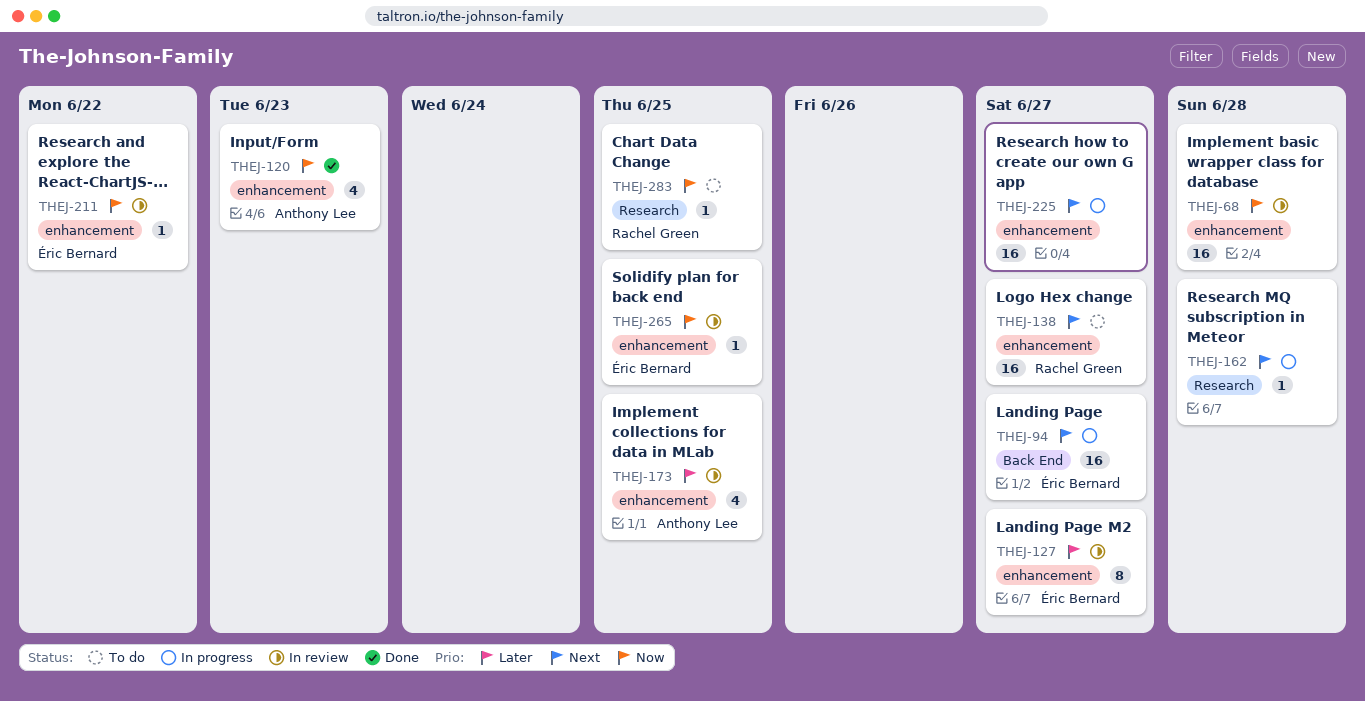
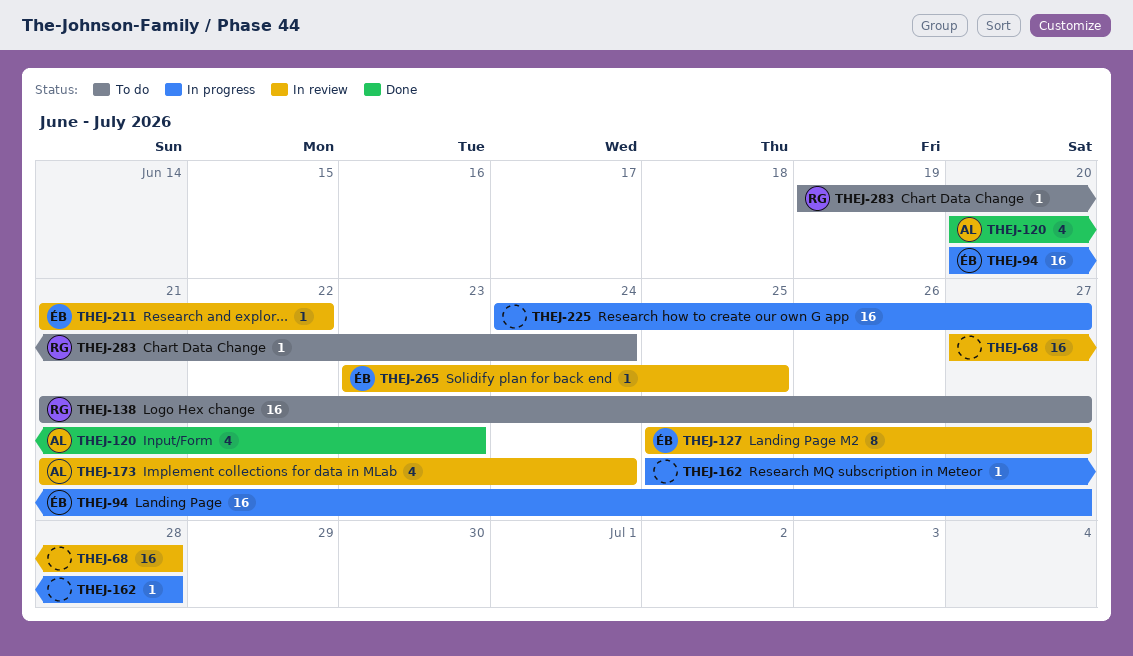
THEJ-173, due: Jun 25 -> Jun 24
THEJ-283, due: Jun 25 -> Jun 24

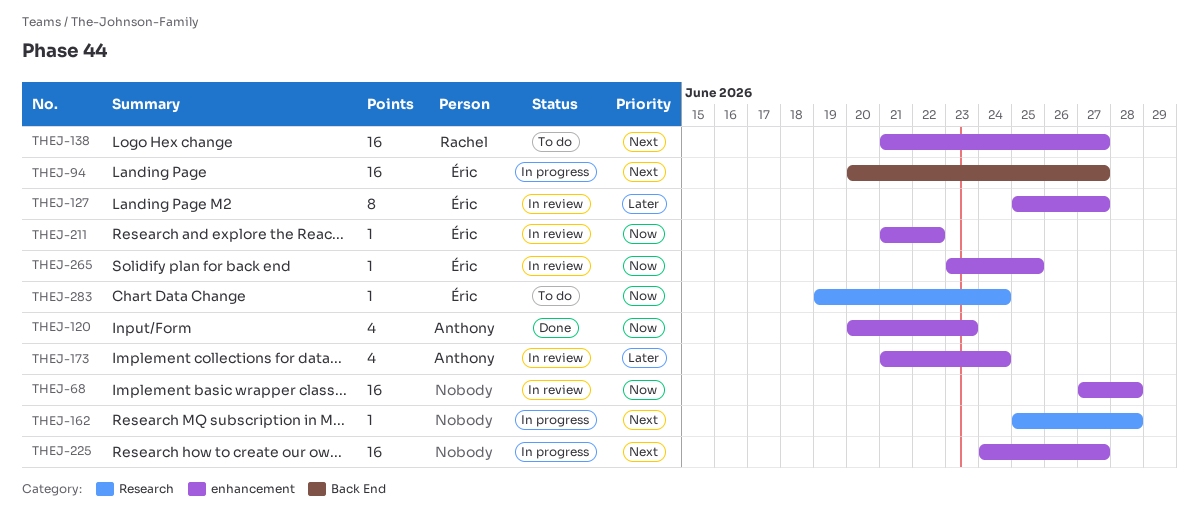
THEJ-283, owner: Rachel -> Éric

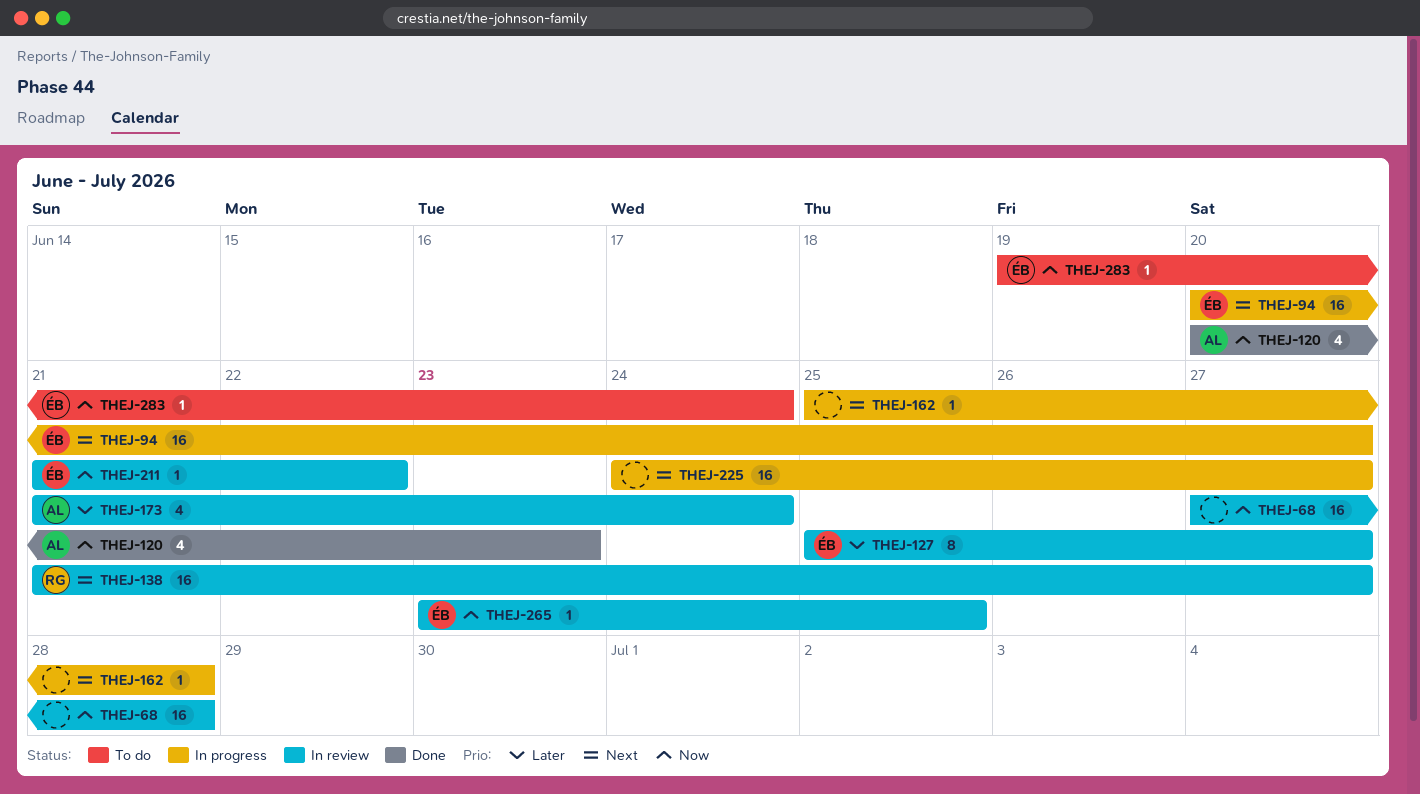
THEJ-138, status: To do -> In review

